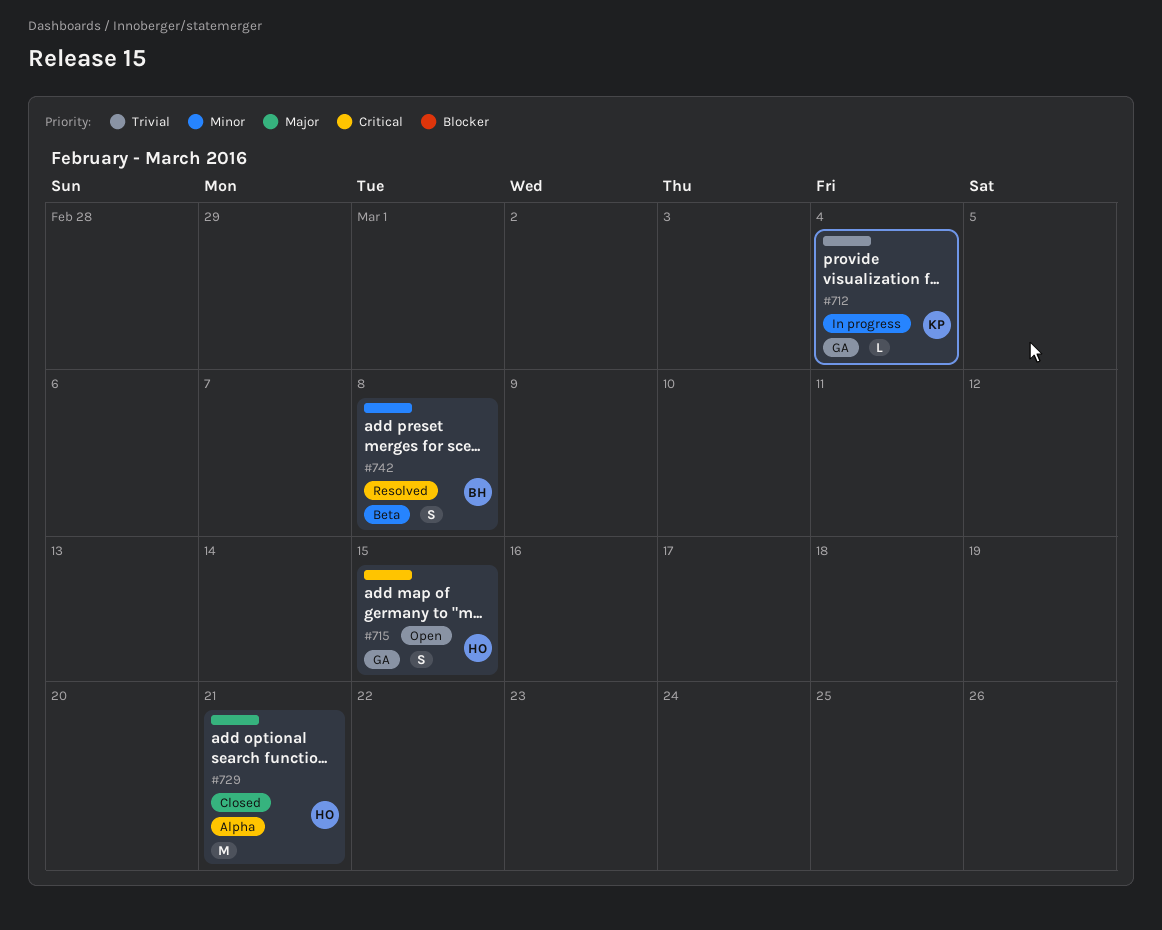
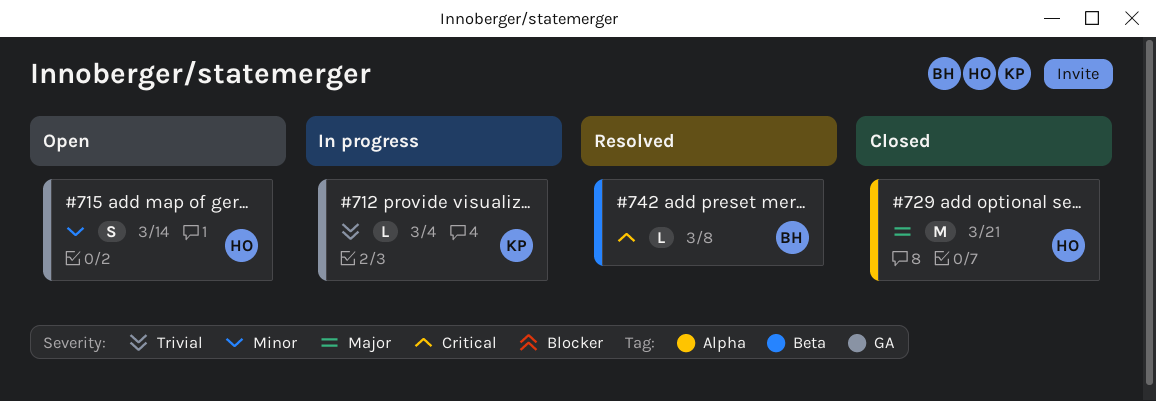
#715, priority: Critical -> Minor
#715, due: Mar 15 -> Mar 14
#742, priority: Minor -> Critical
#742, estimate: S -> L

